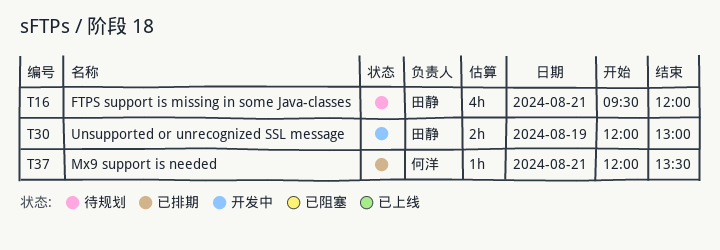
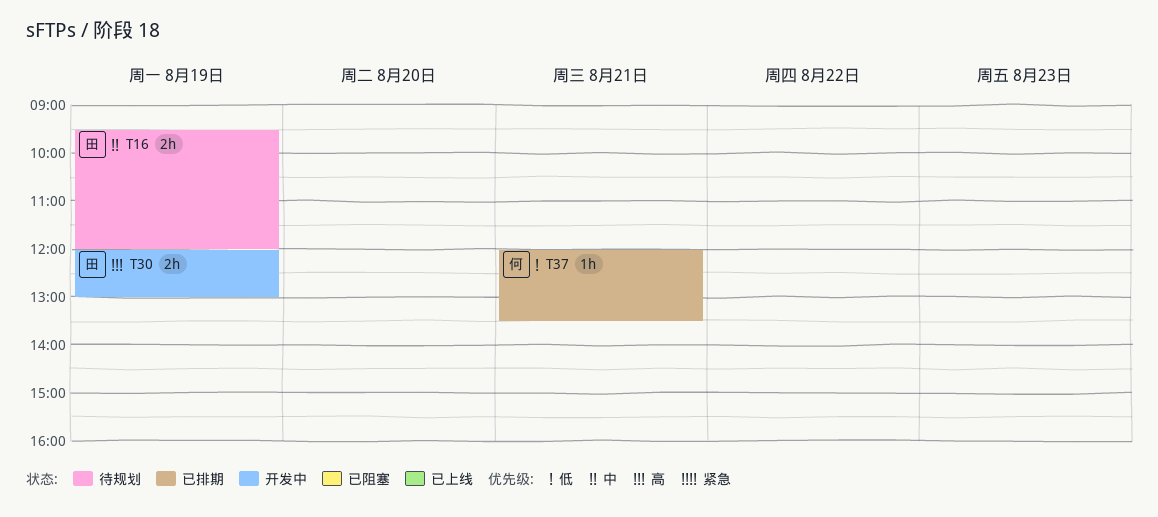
T16, estimate: 4h -> 2h
T16, day: Aug 21 -> Aug 19

